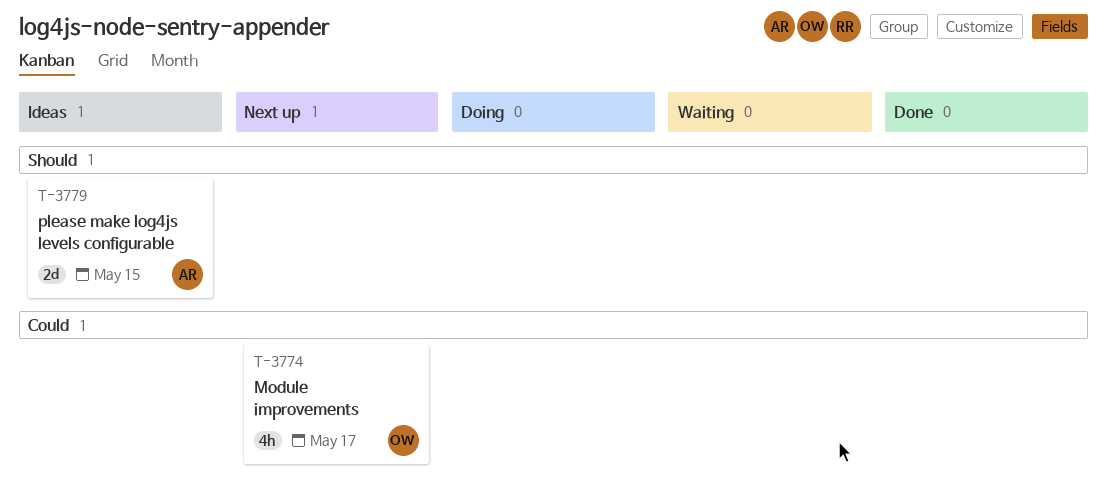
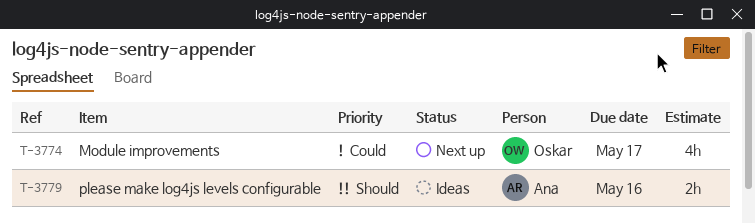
T-3779, estimate: 2d -> 2h
T-3779, due: May 15 -> May 16

